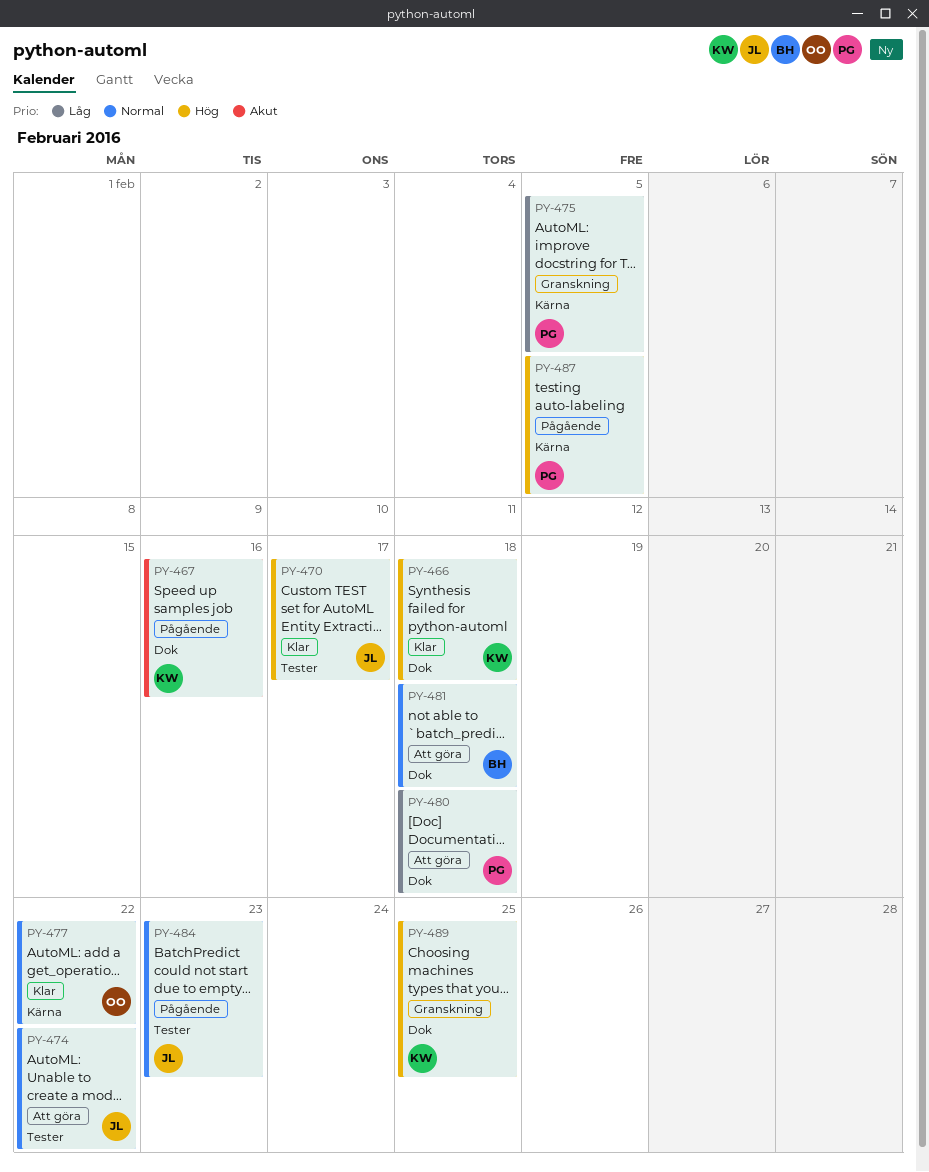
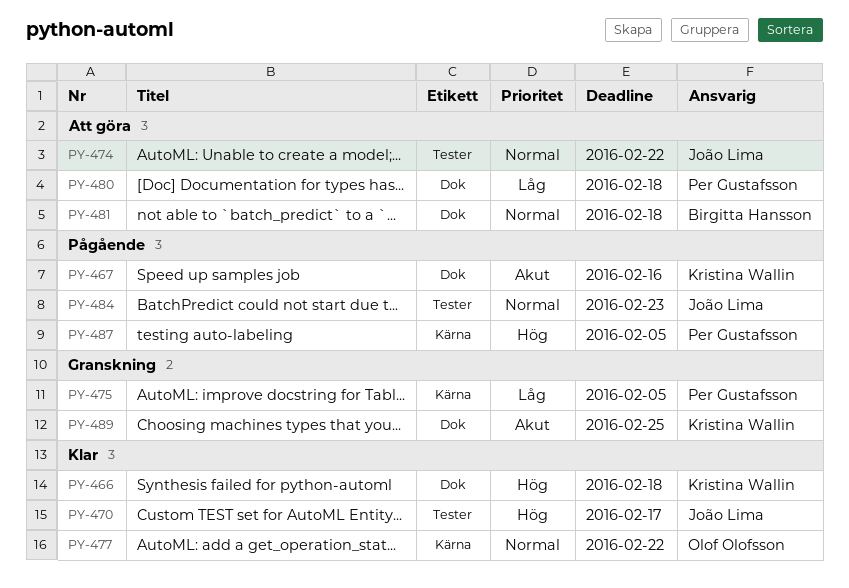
PY-489, priority: Hög -> Akut

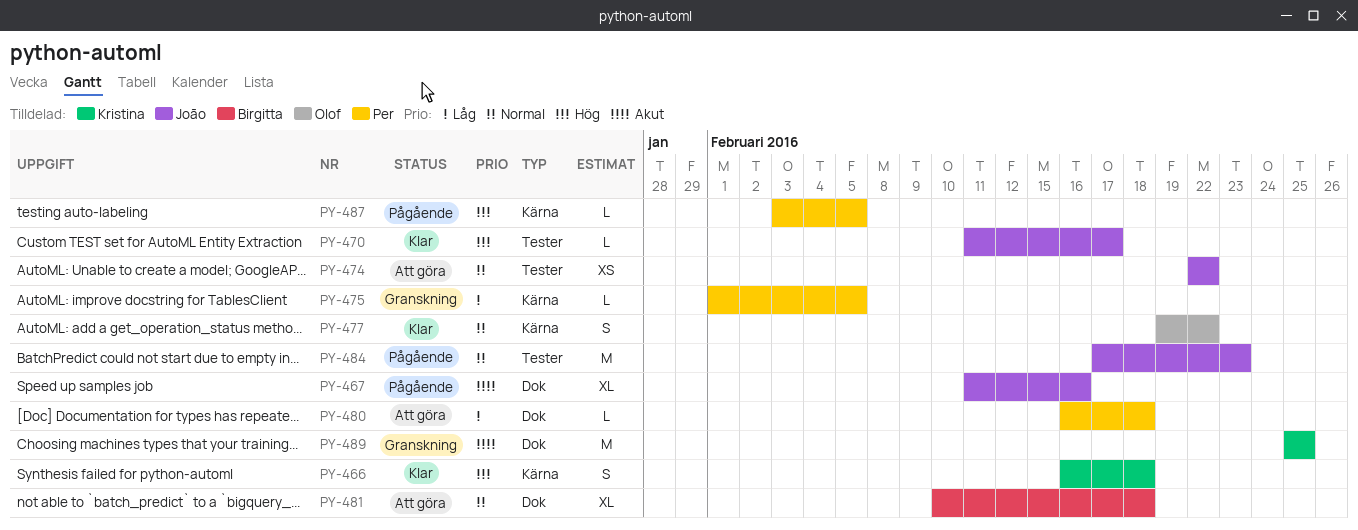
PY-466, label: Dok -> Kärna
PY-467, owner: Kristina Wallin -> João Lima

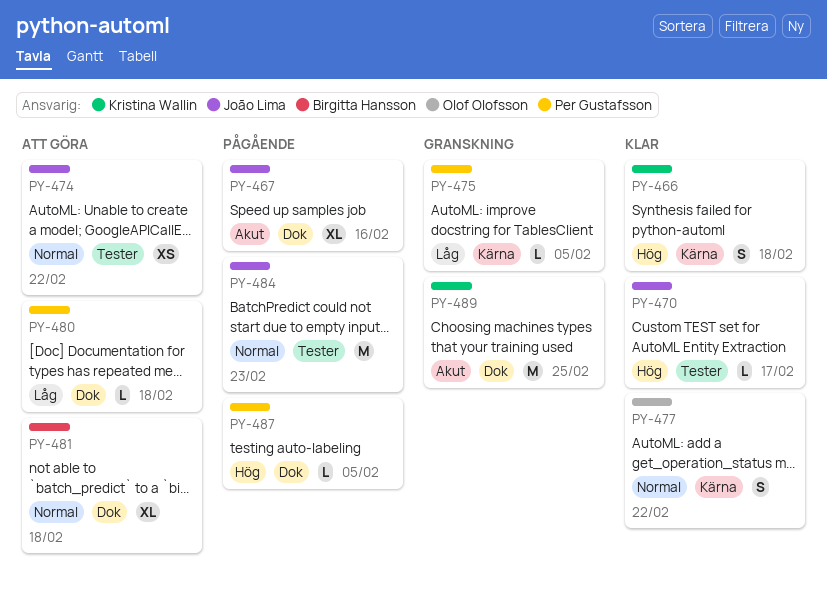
PY-487, label: Kärna -> Dok

